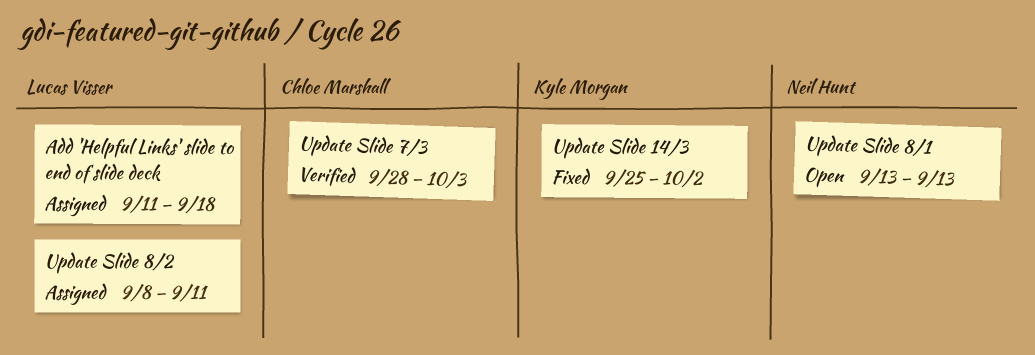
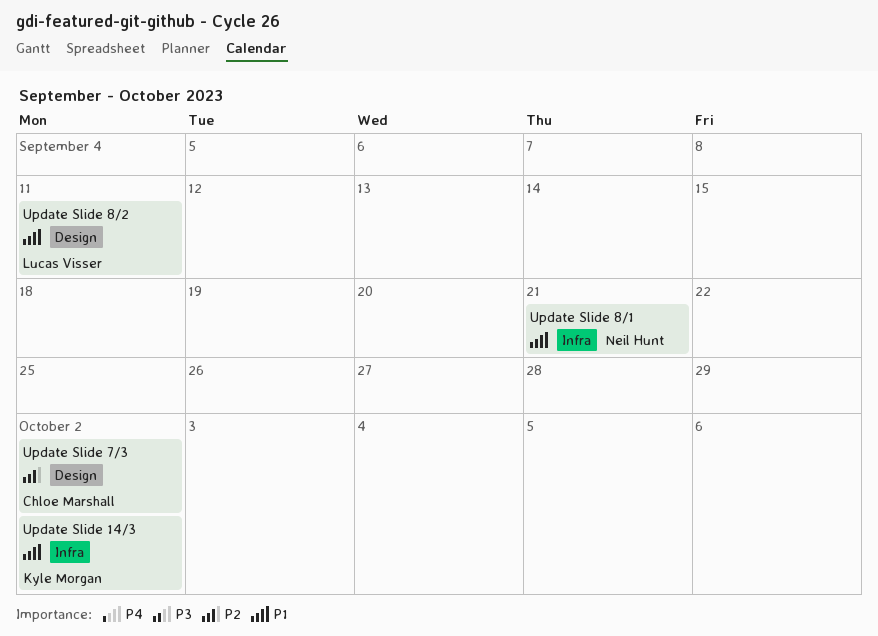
Add 'Helpful Links' slide to end of slide deck: present -> none
Update Slide 7/3, due: Oct 3 -> Oct 2
Update Slide 8/1, due: Sep 13 -> Sep 21

